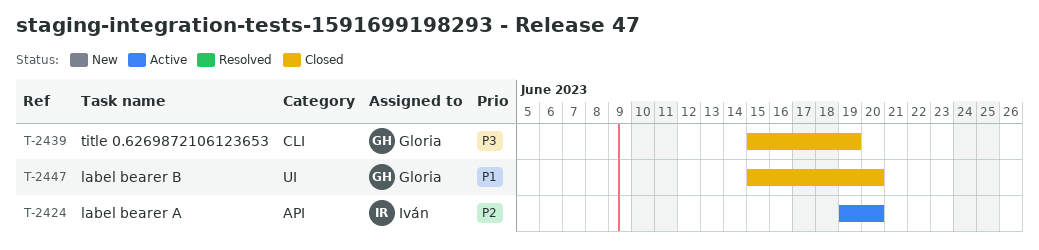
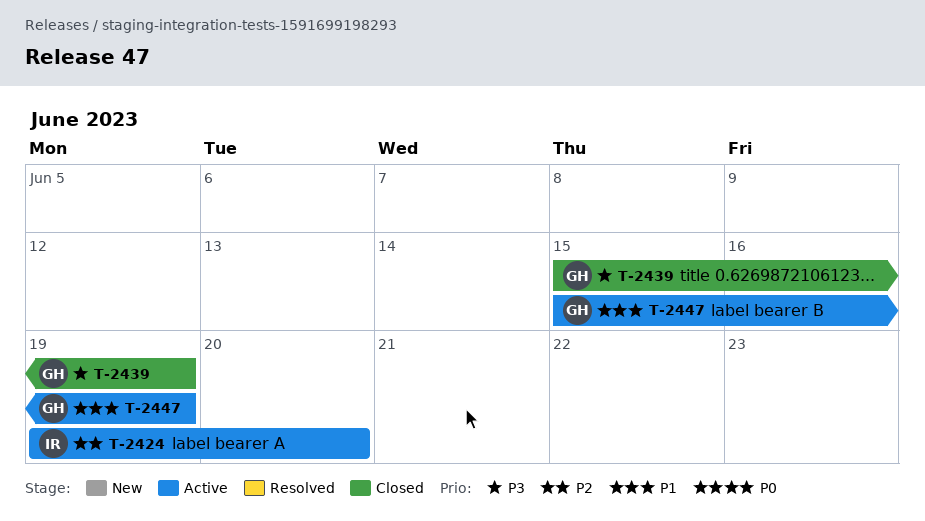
T-2447, status: Closed -> Active
T-2447, due: Jun 20 -> Jun 19

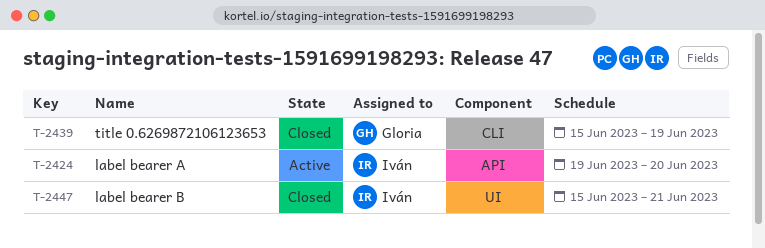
T-2447, status: Active -> Closed
T-2447, owner: Gloria -> Iván
T-2447, due: Jun 19 -> Jun 21

